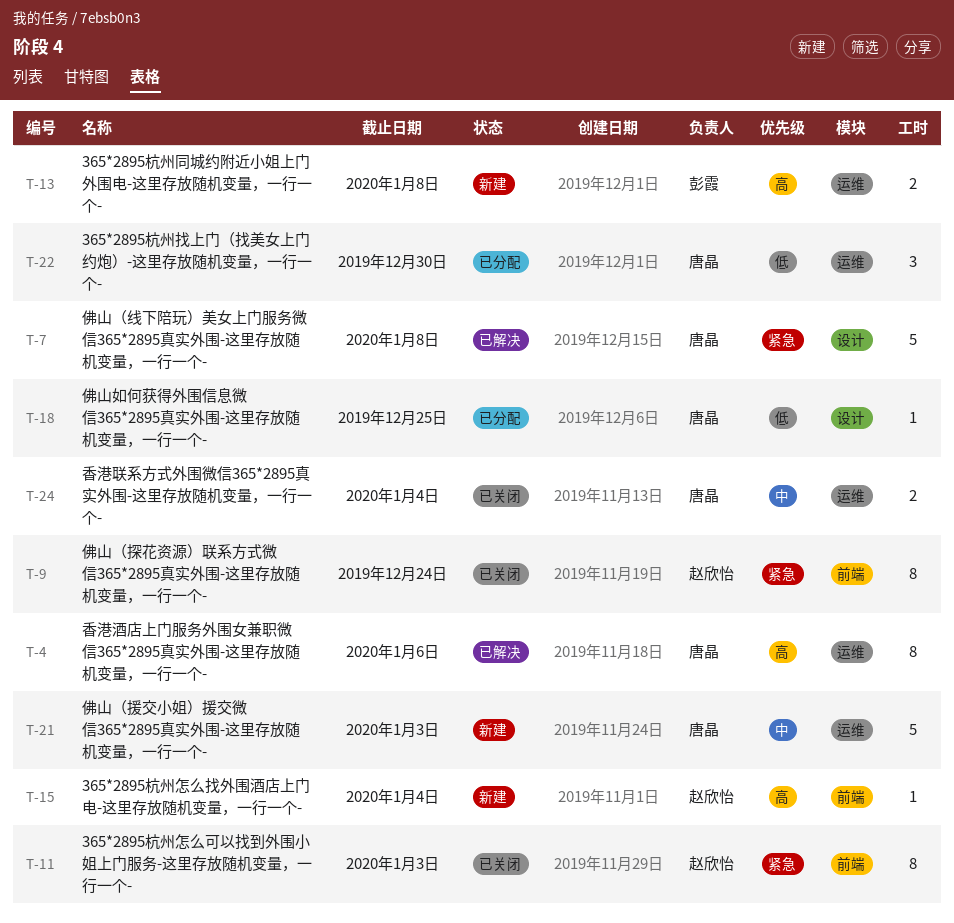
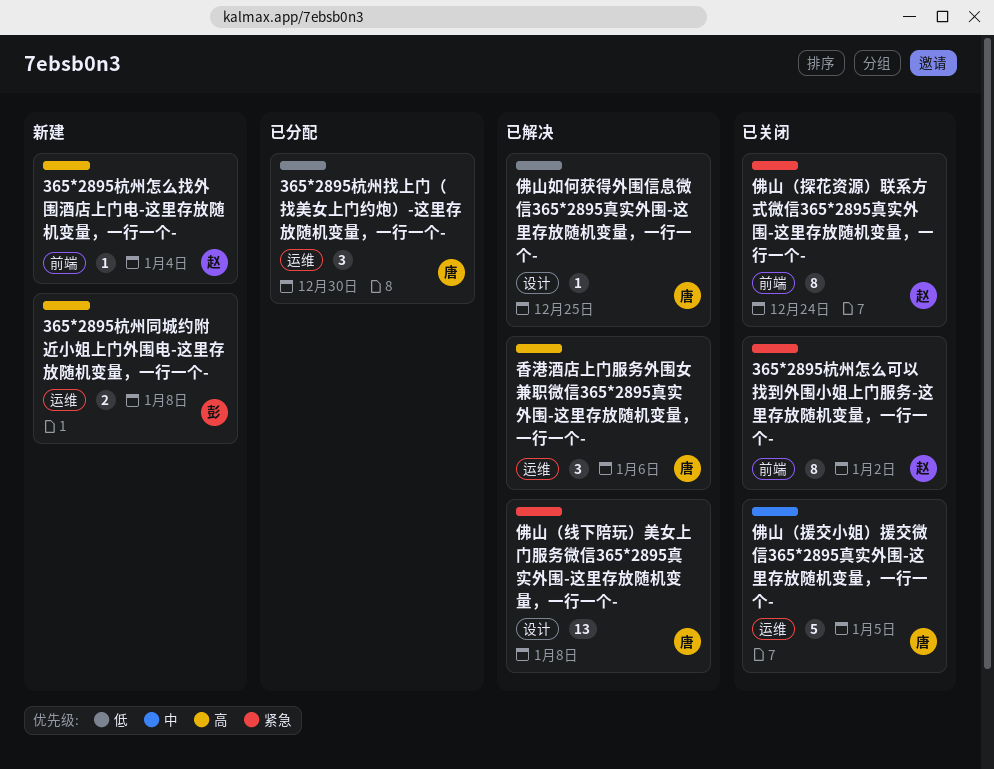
365*2895杭州怎么可以找到外围小姐上门服务-这里存放随机变量，一行一个-, due: Jan 3 -> Jan 2
佛山如何获得外围信息微信365*2895真实外围-这里存放随机变量，一行一个-, status: 已分配 -> 已解决
佛山（援交小姐）援交微信365*2895真实外围-这里存放随机变量，一行一个-, status: 新建 -> 已关闭
佛山（援交小姐）援交微信365*2895真实外围-这里存放随机变量，一行一个-, due: Jan 3 -> Jan 5
佛山（线下陪玩）美女上门服务微信365*2895真实外围-这里存放随机变量，一行一个-, estimate: 5 -> 13
香港联系方式外围微信365*2895真实外围-这里存放随机变量，一行一个-: present -> none
香港酒店上门服务外围女兼职微信365*2895真实外围-这里存放随机变量，一行一个-, estimate: 8 -> 3

